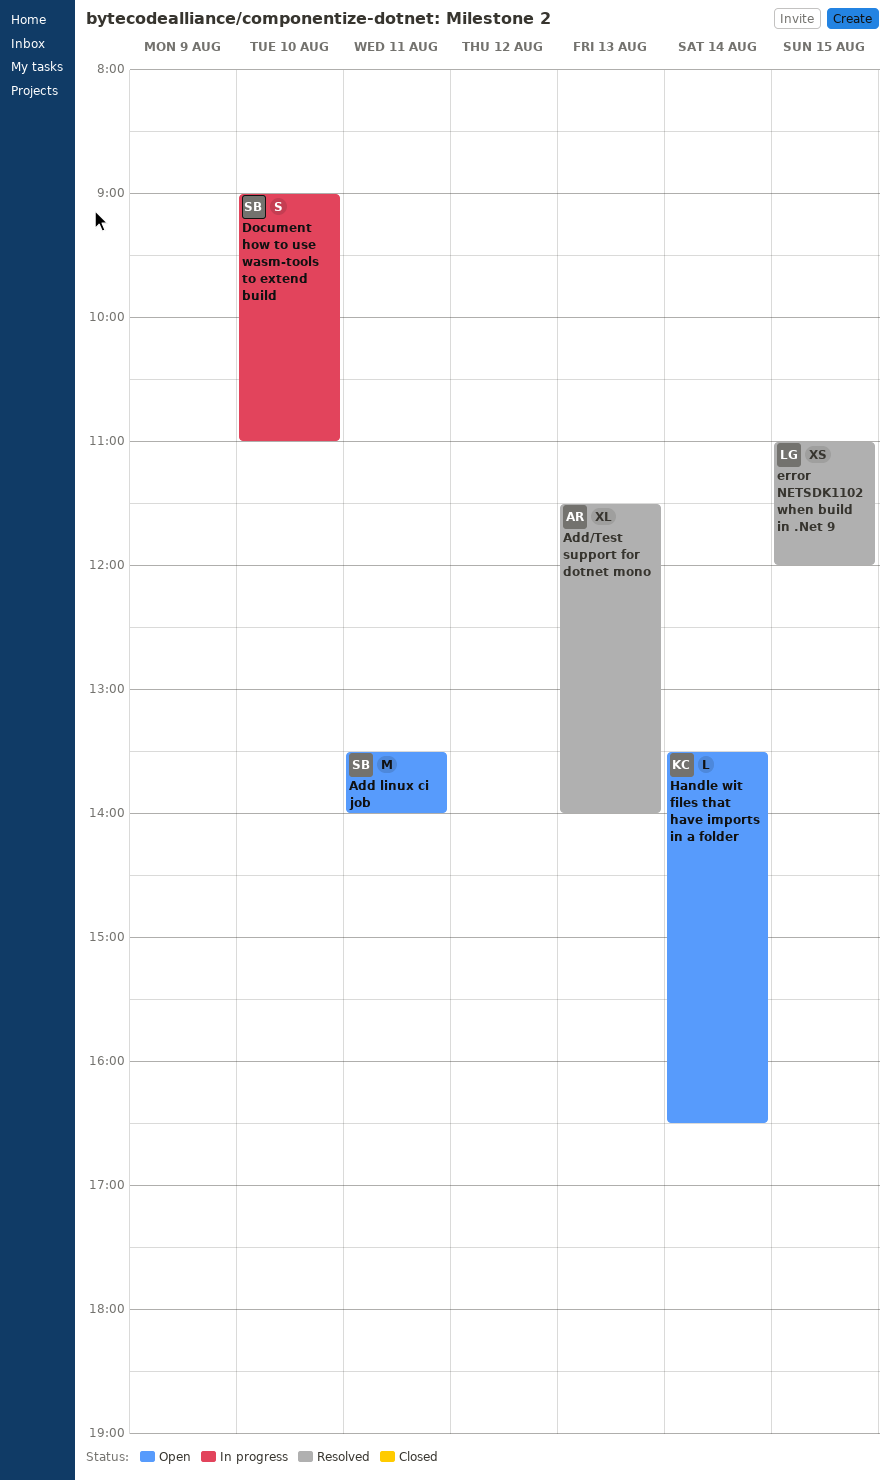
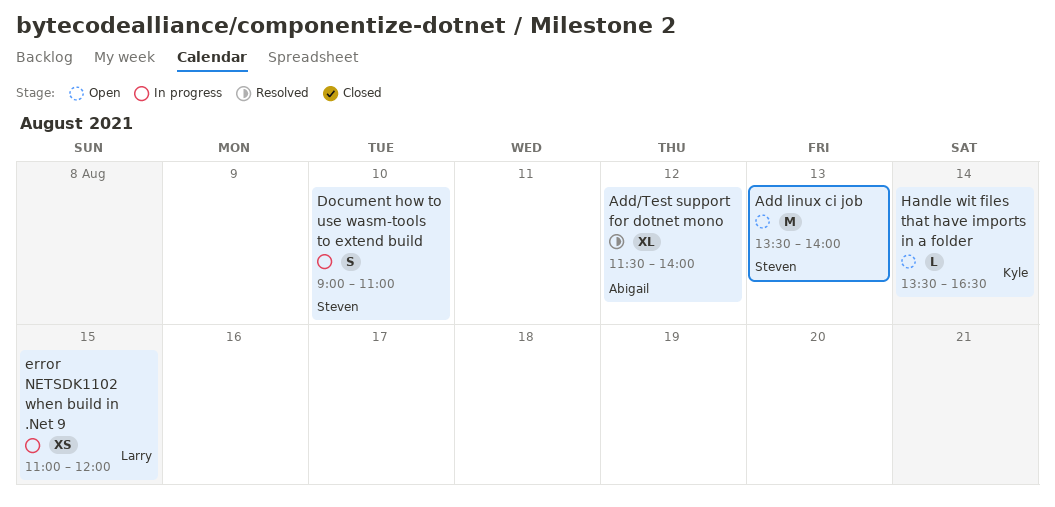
Add linux ci job, day: Aug 11 -> Aug 13
Add/Test support for dotnet mono, day: Aug 13 -> Aug 12
error NETSDK1102 when build in .Net 9, status: Resolved -> In progress

